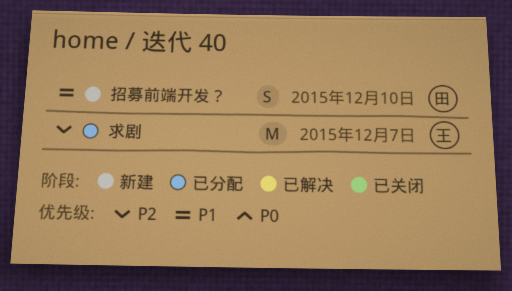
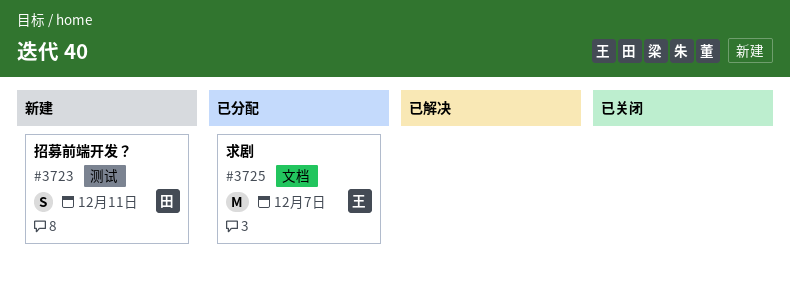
招募前端开发？, due: Dec 10 -> Dec 11

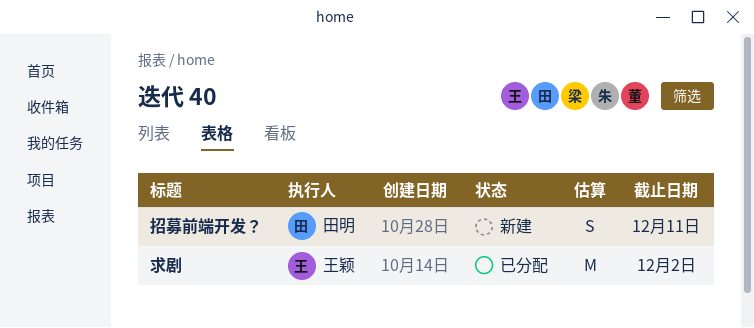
求剧, due: Dec 7 -> Dec 2

